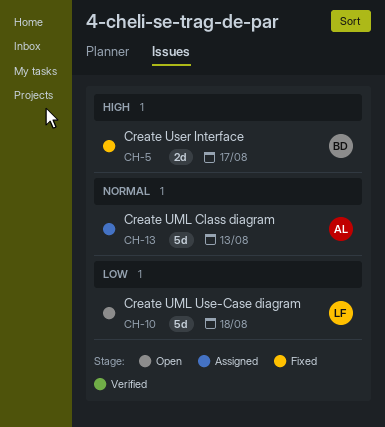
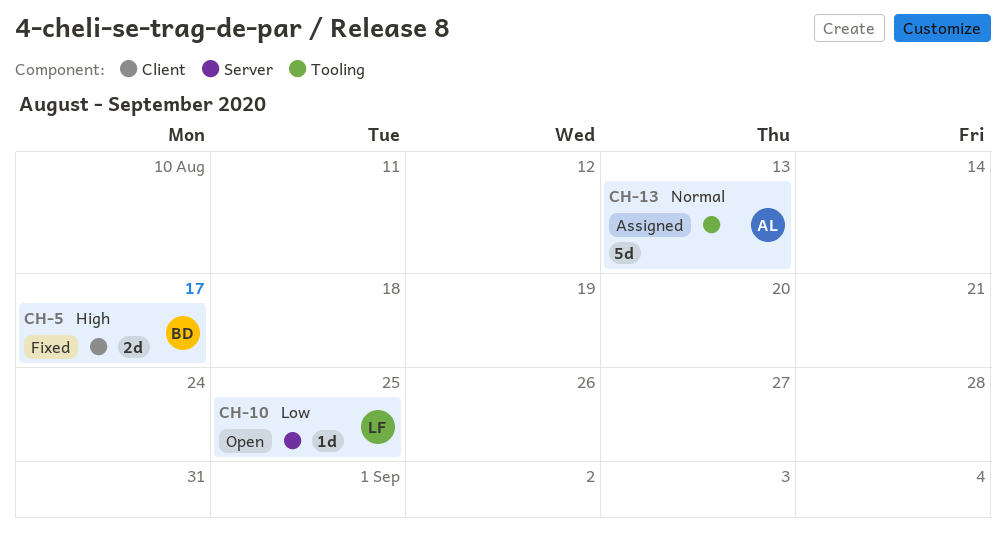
CH-10, estimate: 5d -> 1d
CH-10, due: Aug 18 -> Aug 25

